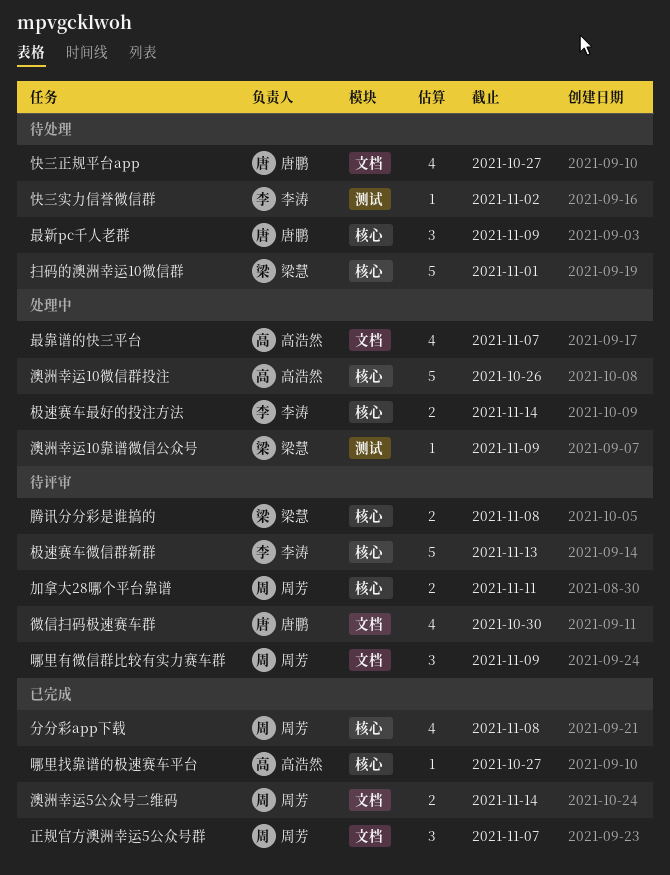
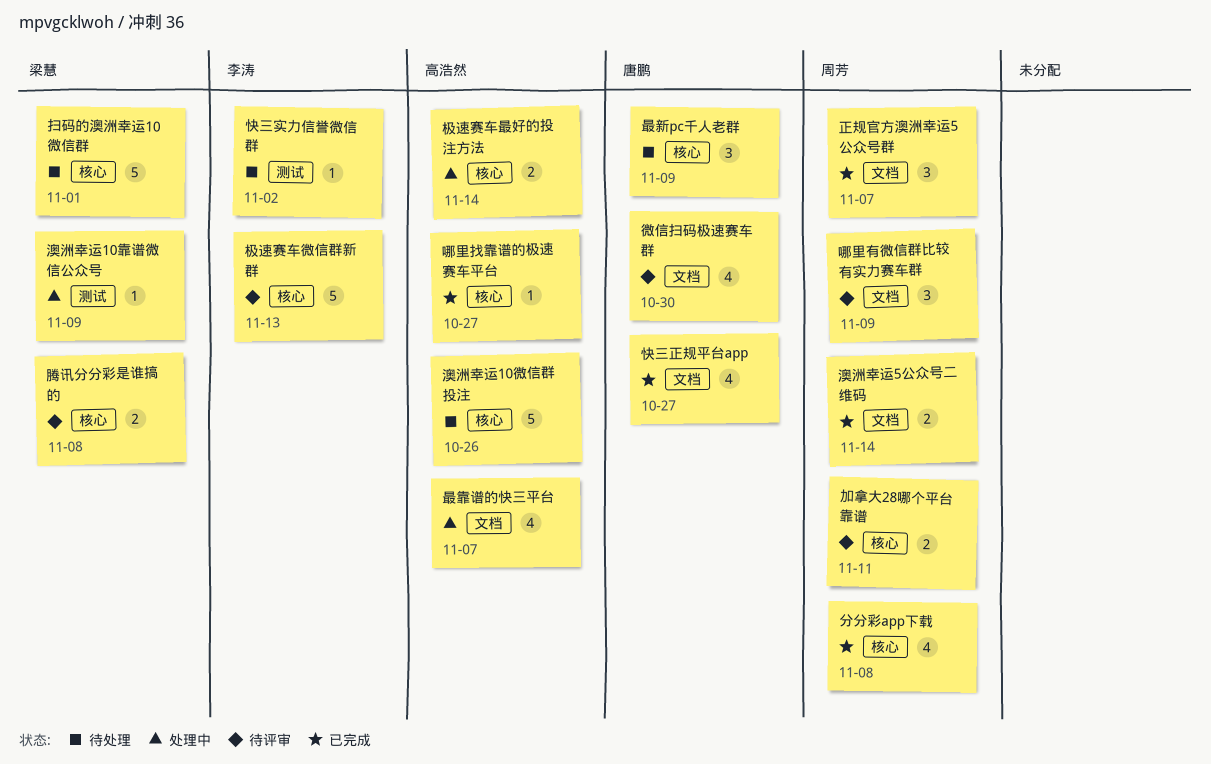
快三正规平台app, status: 待处理 -> 已完成
极速赛车最好的投注方法, owner: 李涛 -> 高浩然
澳洲幸运10微信群投注, status: 处理中 -> 待处理

